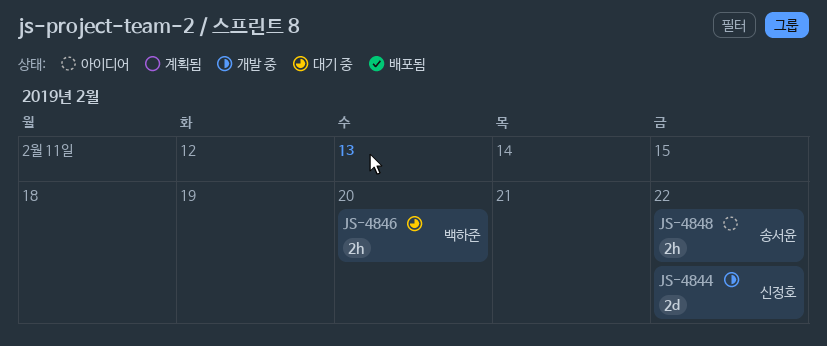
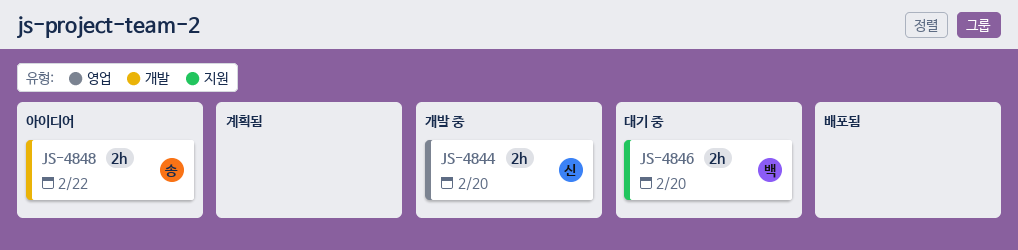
JS-4844, estimate: 2d -> 2h
JS-4844, due: Feb 22 -> Feb 20

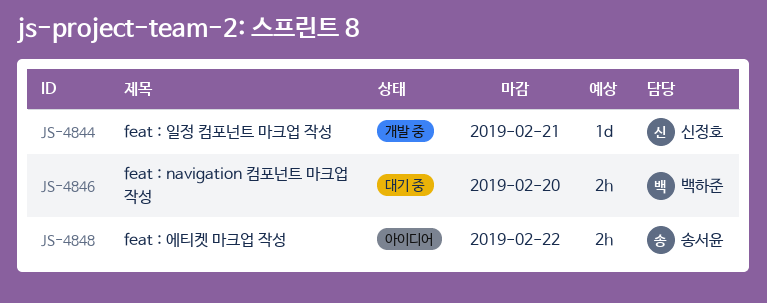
JS-4844, estimate: 2h -> 1d
JS-4844, due: Feb 20 -> Feb 21

